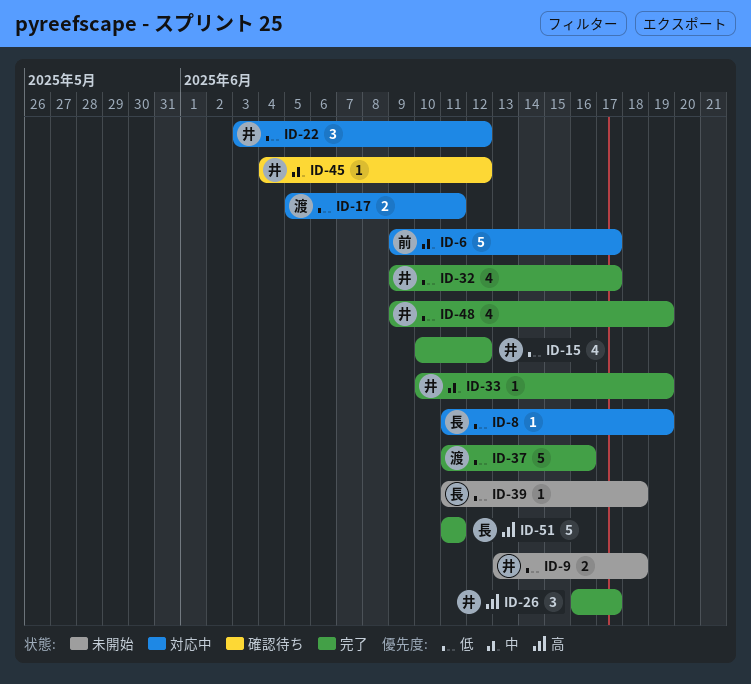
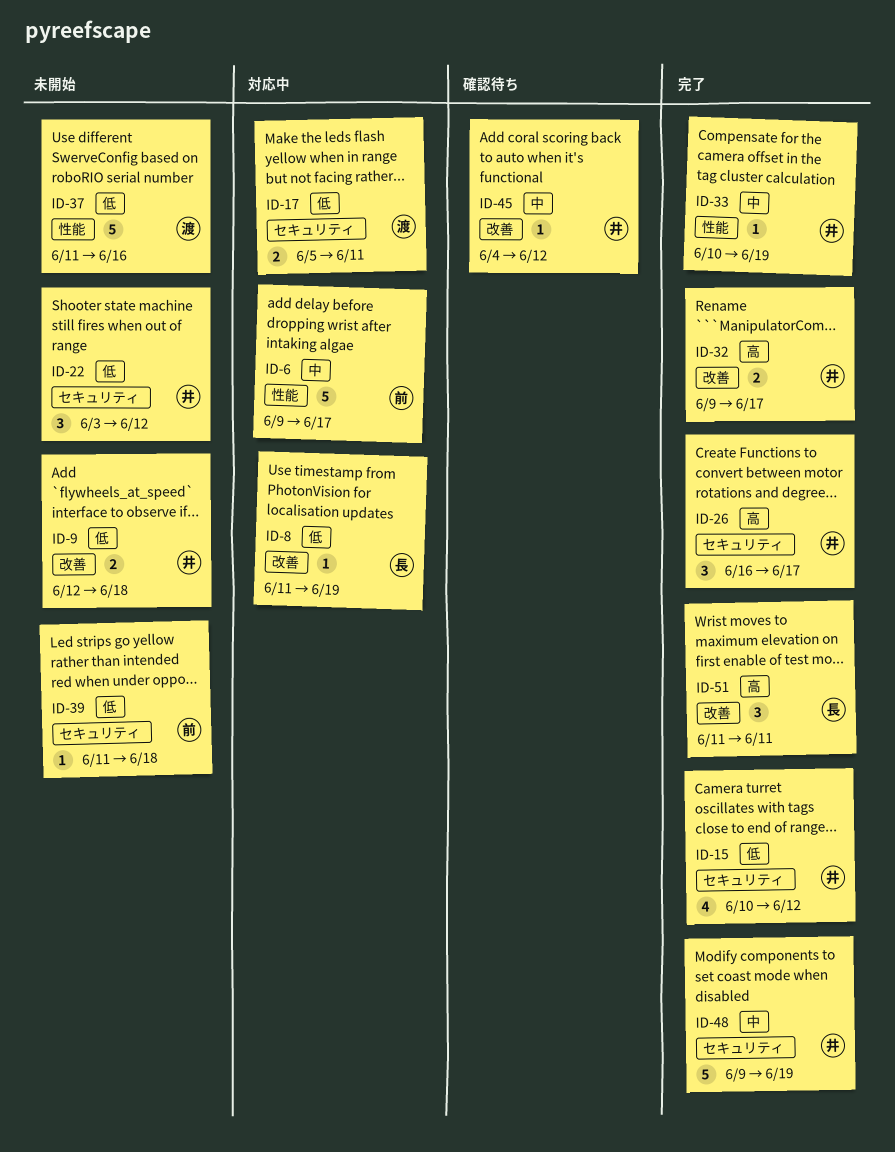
ID-9, start: Jun 13 -> Jun 12
ID-22, status: 対応中 -> 未開始
ID-32, priority: 低 -> 高
ID-32, estimate: 4 -> 2
ID-37, status: 完了 -> 未開始
ID-39, owner: 長 -> 前
ID-48, priority: 低 -> 中
ID-48, estimate: 4 -> 5
ID-51, estimate: 5 -> 3

